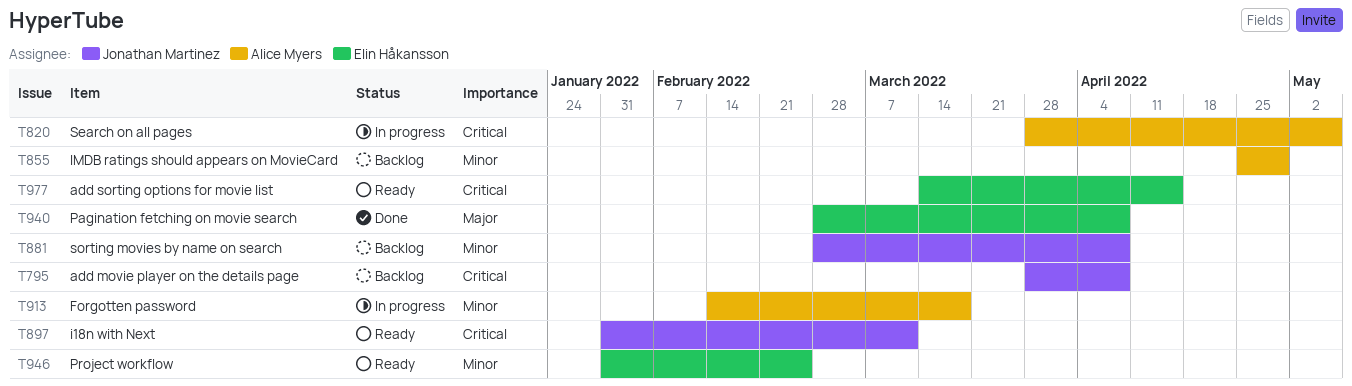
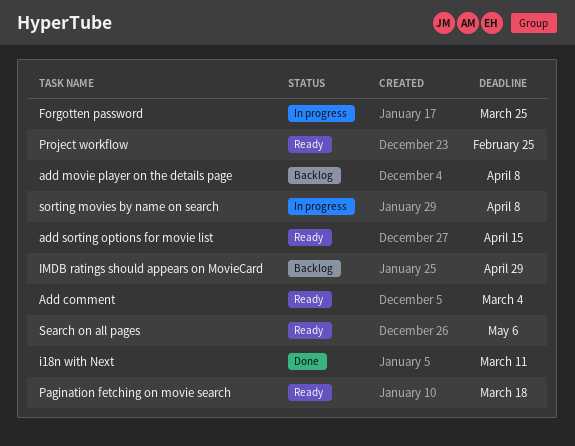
Add comment: none -> present
Forgotten password, due: Mar 18 -> Mar 25
i18n with Next, status: Ready -> Done
Pagination fetching on movie search, status: Done -> Ready
Pagination fetching on movie search, due: Apr 8 -> Mar 18
Search on all pages, status: In progress -> Ready
sorting movies by name on search, status: Backlog -> In progress

